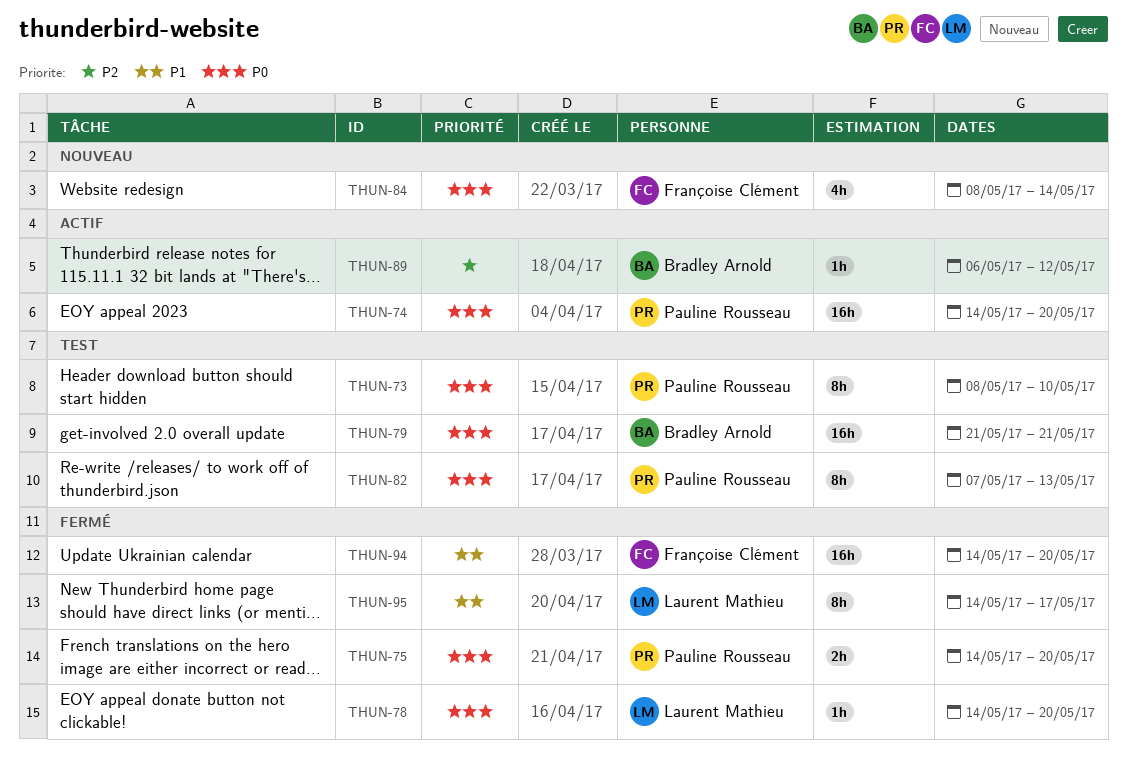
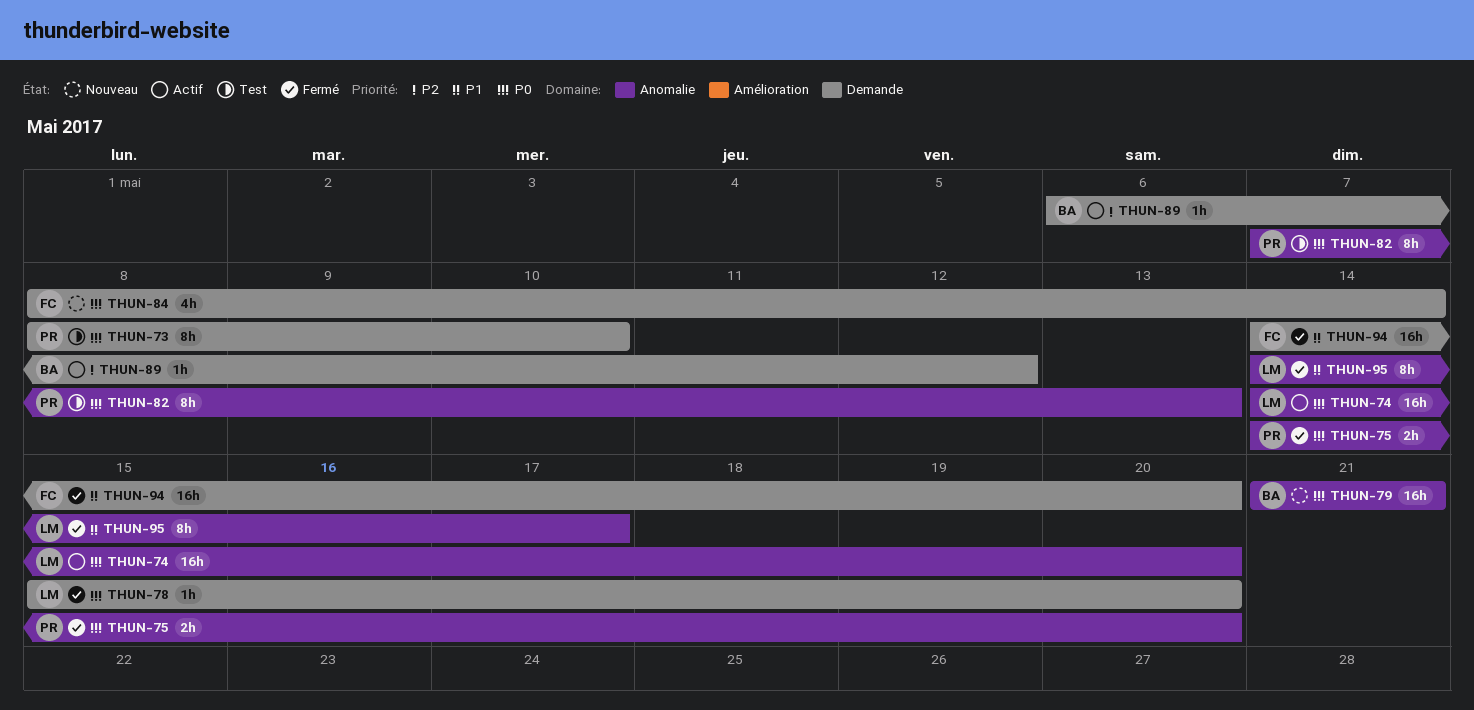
THUN-74, owner: Pauline Rousseau -> Laurent Mathieu
THUN-78, start: May 14 -> May 15
THUN-79, status: Test -> Nouveau

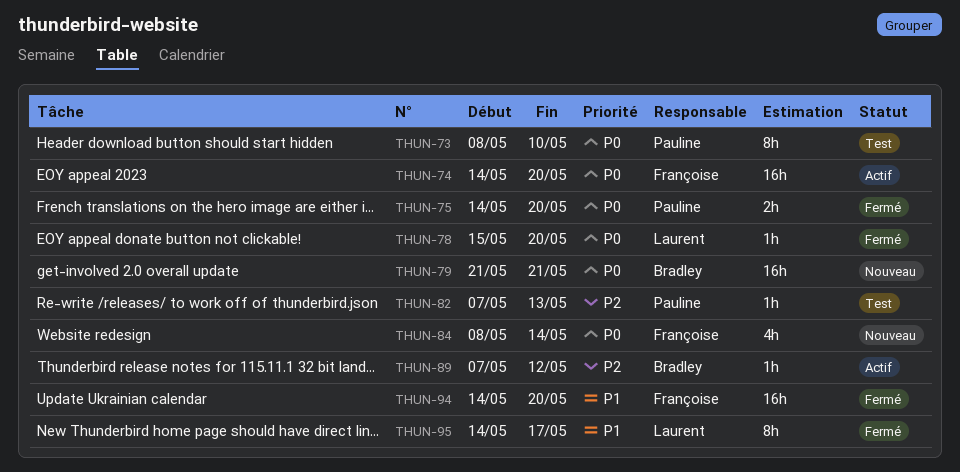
THUN-74, owner: Laurent -> Françoise
THUN-82, priority: P0 -> P2
THUN-82, estimate: 8h -> 1h
THUN-89, start: May 6 -> May 7

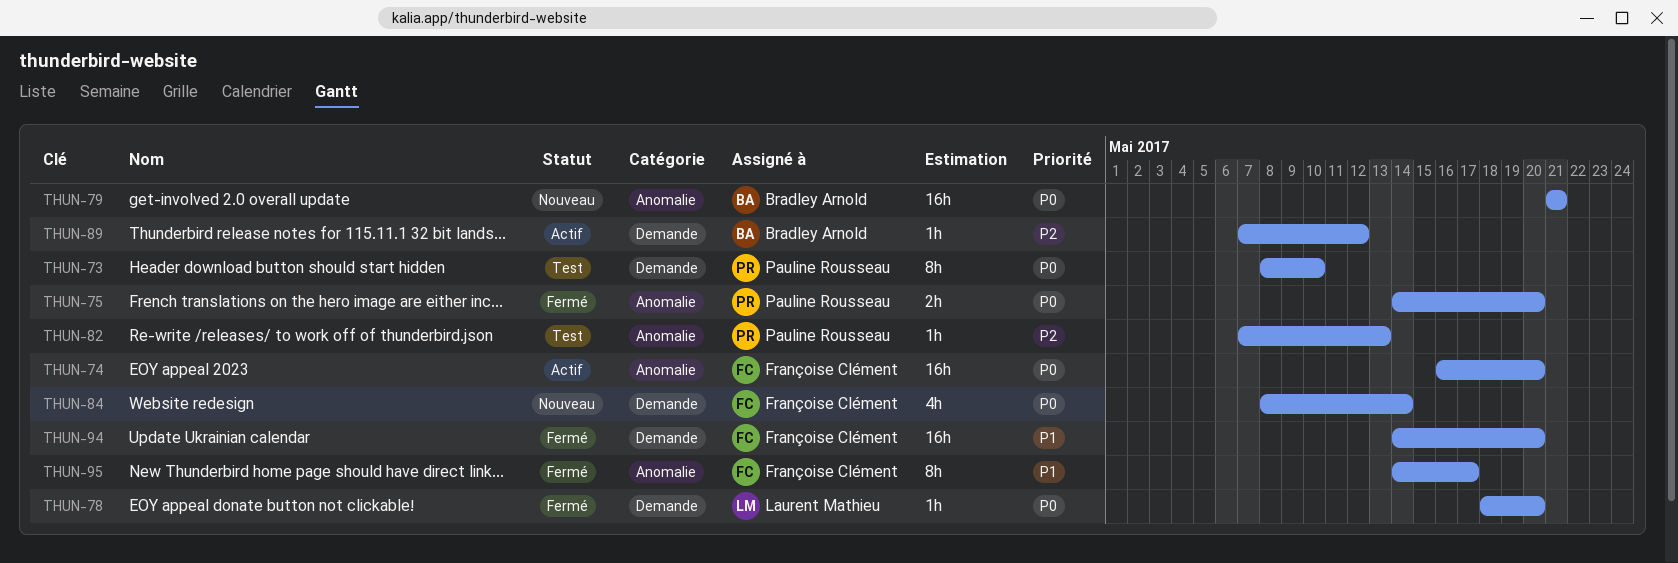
THUN-74, start: May 14 -> May 16
THUN-78, start: May 15 -> May 18
THUN-95, owner: Laurent Mathieu -> Françoise Clément

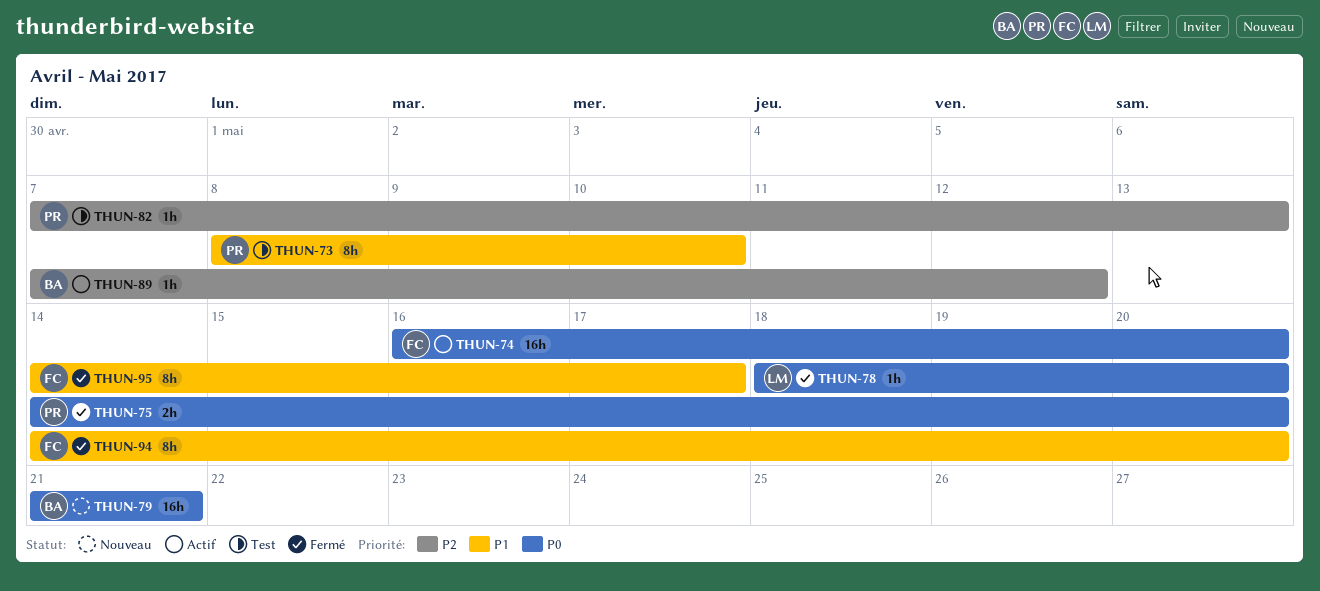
THUN-73, priority: P0 -> P1
THUN-84: present -> none
THUN-94, estimate: 16h -> 8h

